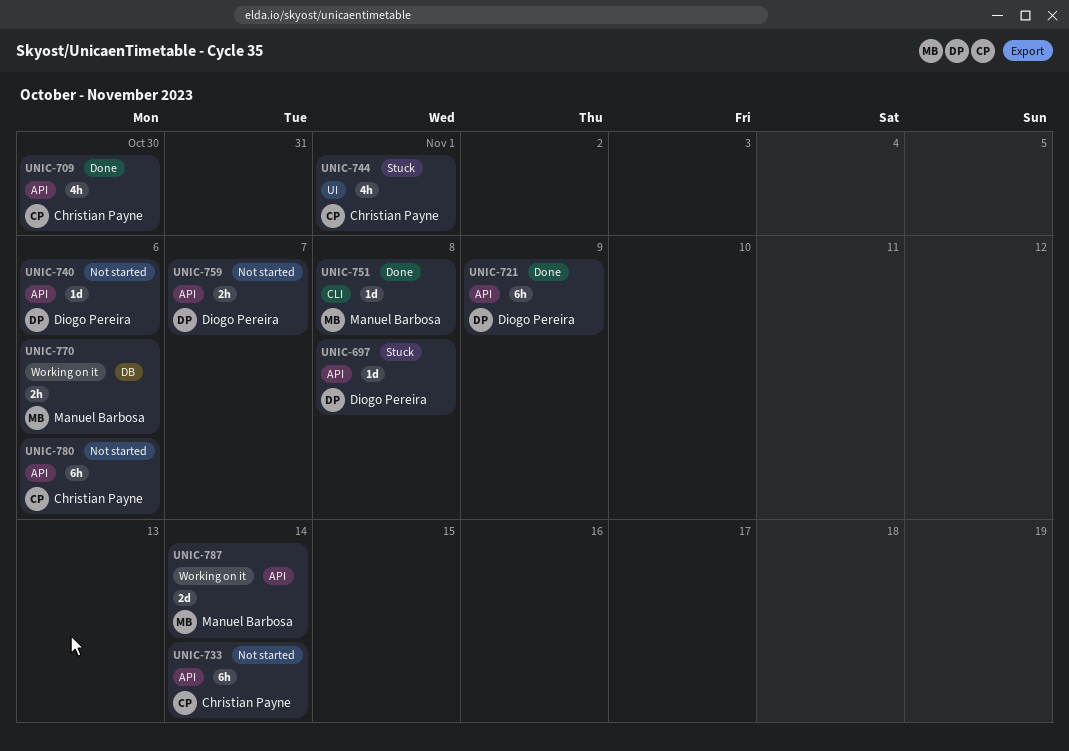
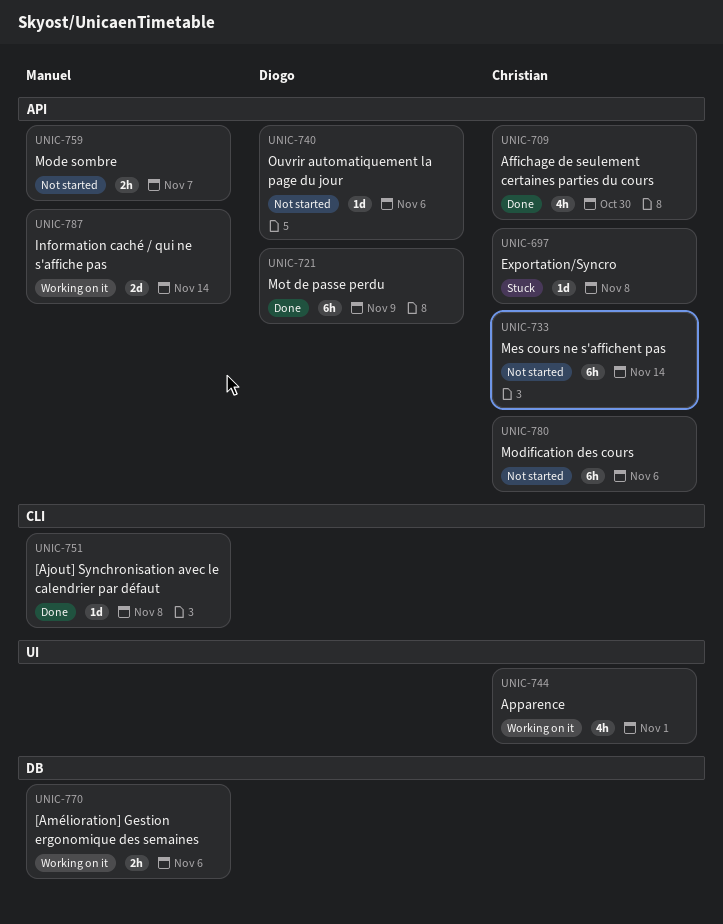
UNIC-697, owner: Diogo Pereira -> Christian Payne
UNIC-744, status: Stuck -> Working on it
UNIC-759, owner: Diogo Pereira -> Manuel Barbosa

